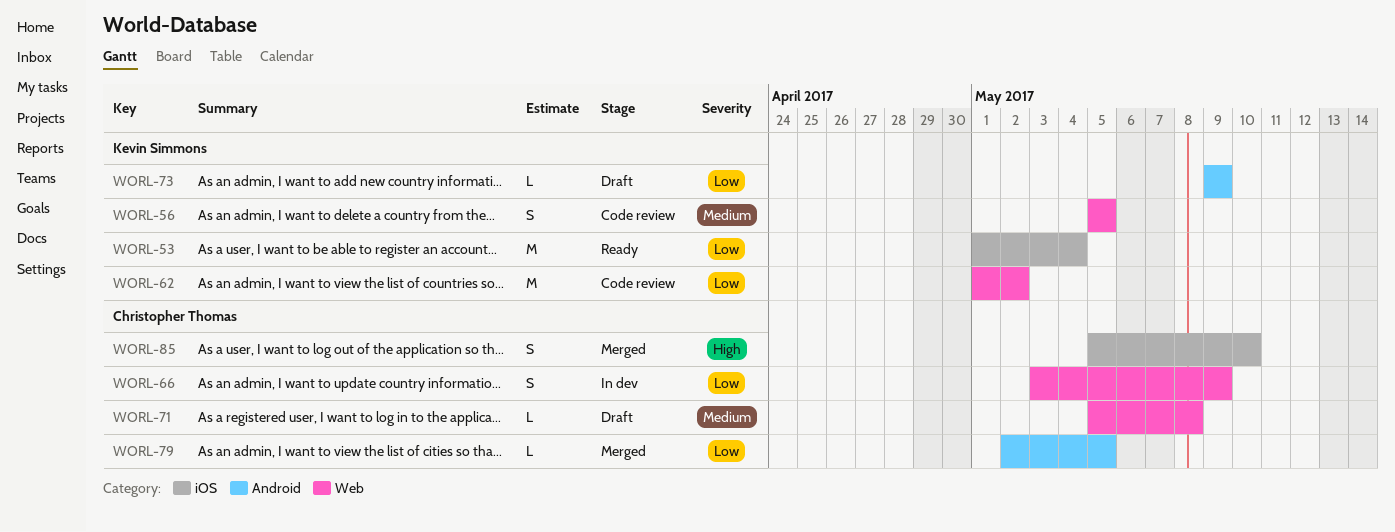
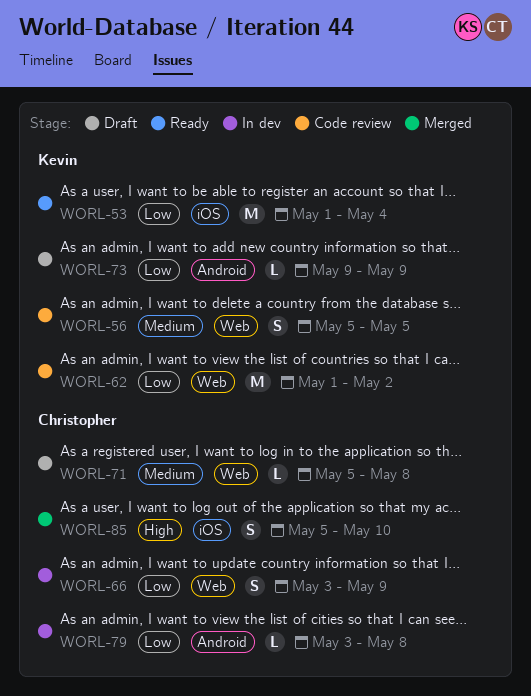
WORL-79, status: Merged -> In dev
WORL-79, start: May 2 -> May 3
WORL-79, due: May 5 -> May 8

